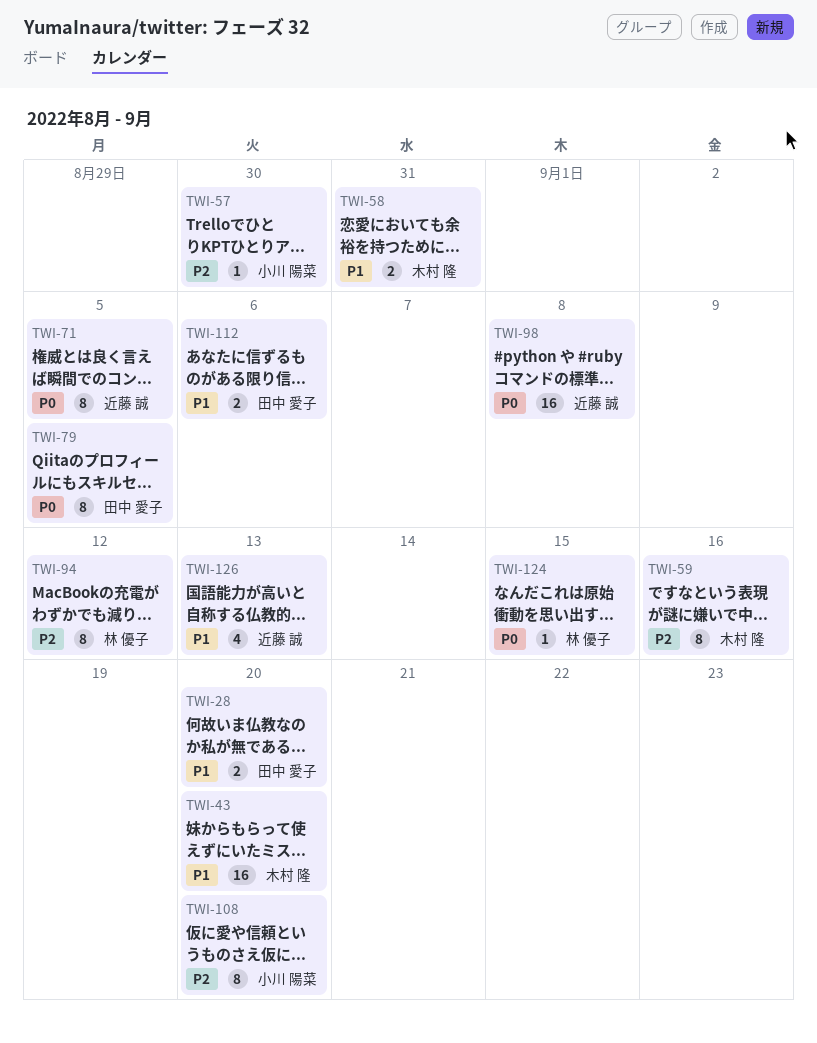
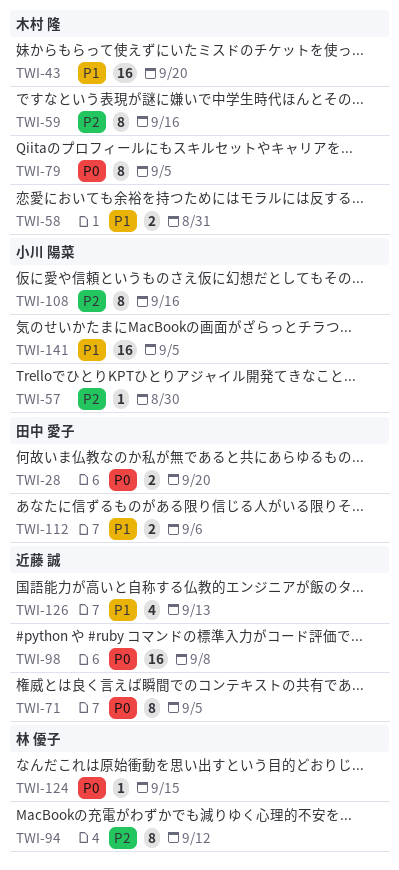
TWI-28, priority: P1 -> P0
TWI-79, owner: 田中 愛子 -> 木村 隆
TWI-108, due: Sep 20 -> Sep 16
TWI-141: none -> present

